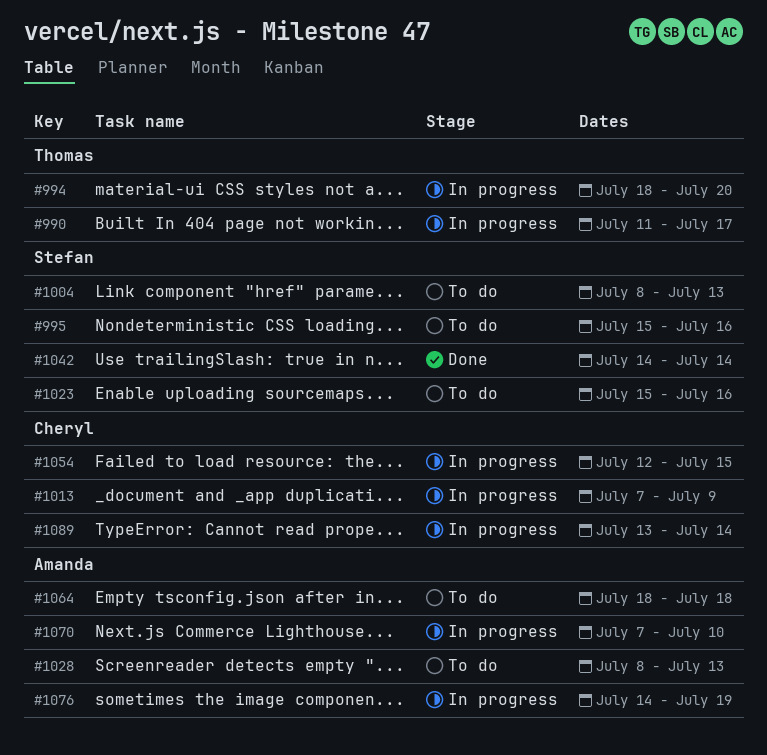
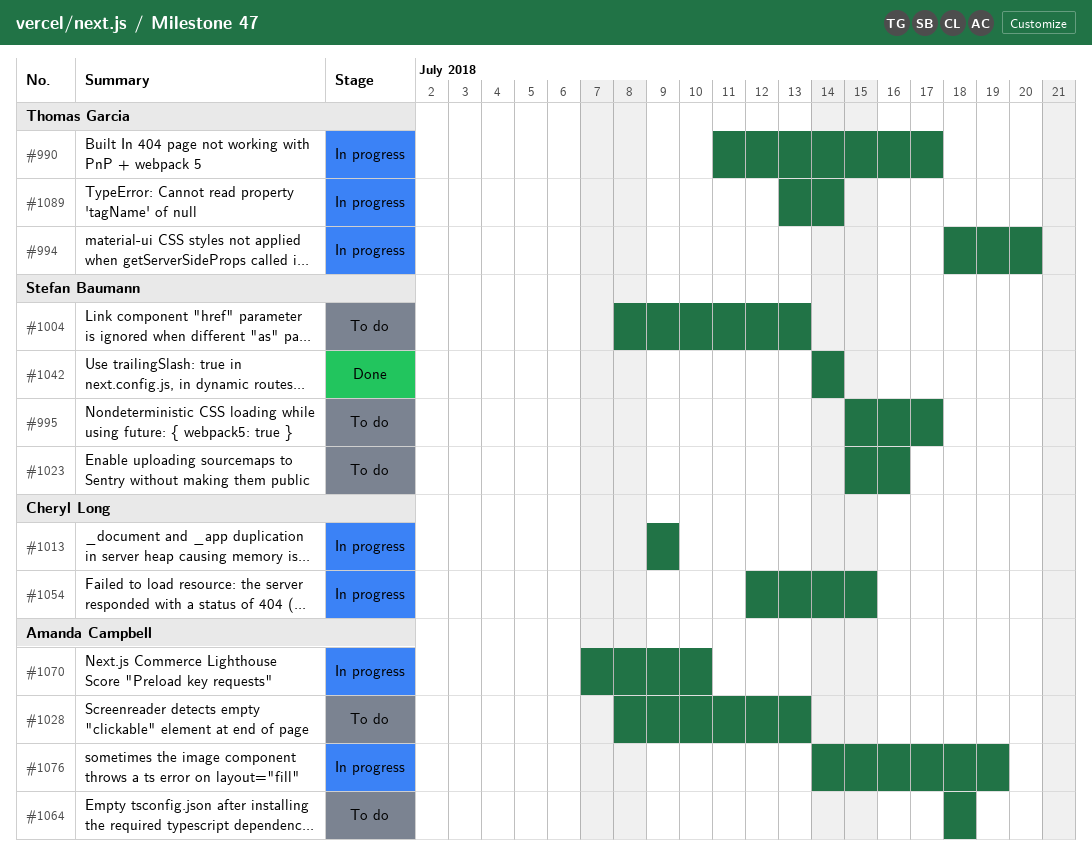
#995, due: Jul 16 -> Jul 17
#1013, start: Jul 7 -> Jul 9
#1089, owner: Cheryl Long -> Thomas Garcia

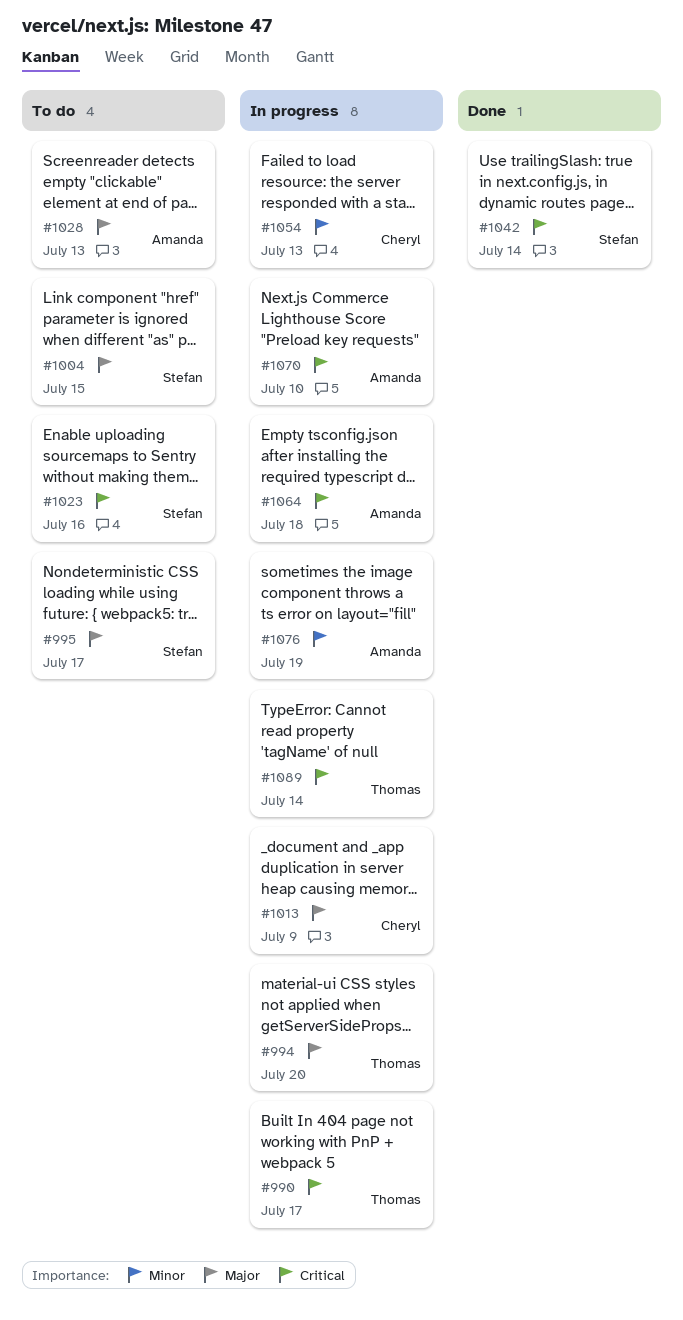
#1004, due: Jul 13 -> Jul 15
#1054, due: Jul 15 -> Jul 13
#1064, status: To do -> In progress

